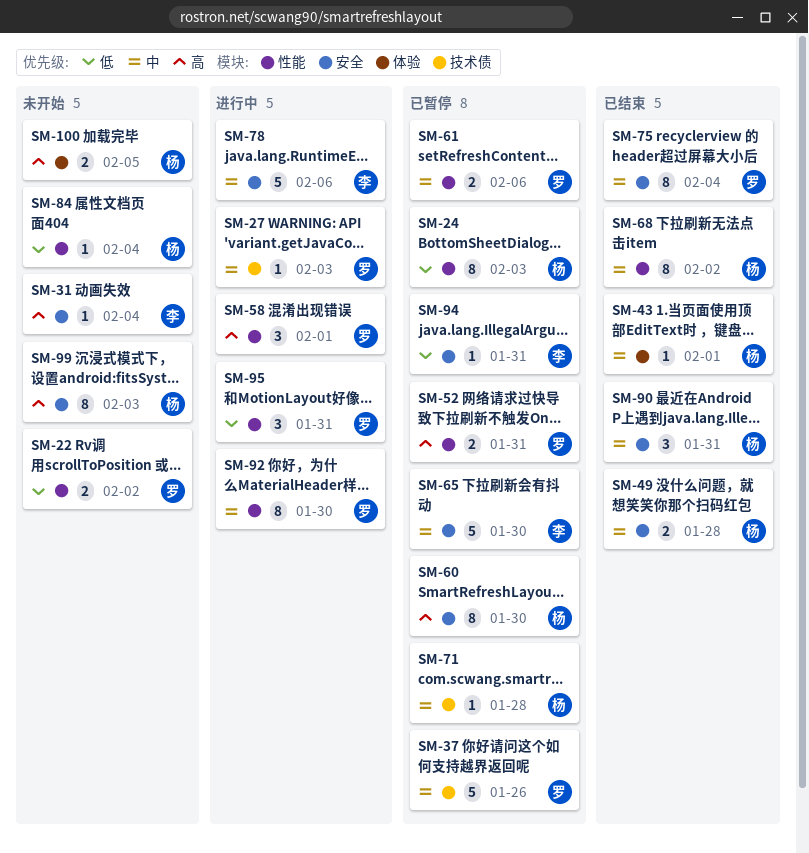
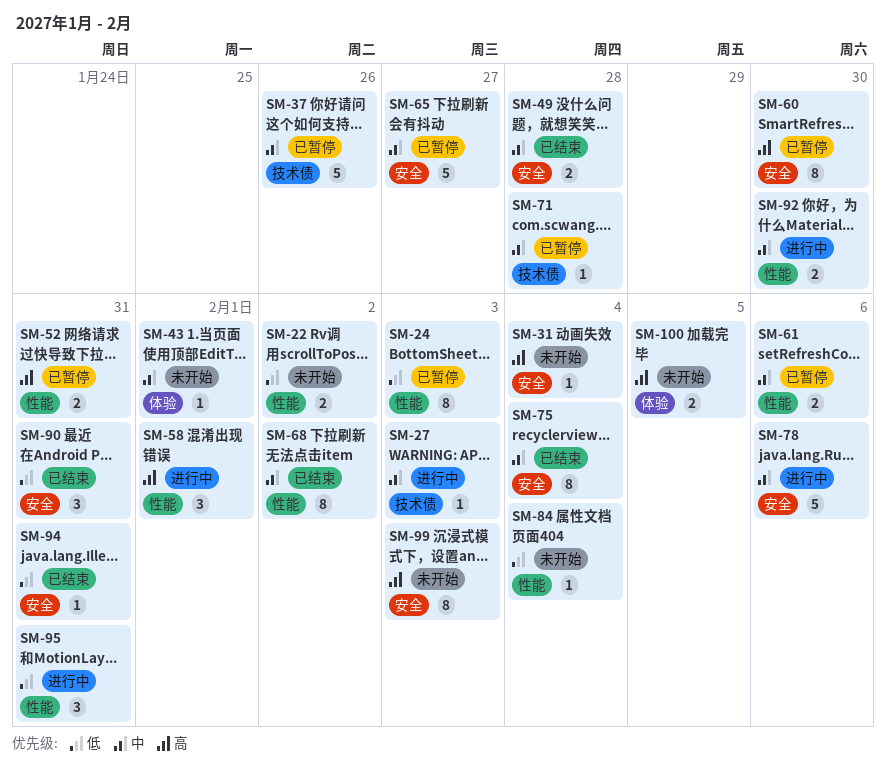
SM-43, status: 已结束 -> 未开始
SM-65, due: Jan 30 -> Jan 27
SM-90, priority: 中 -> 低
SM-92, estimate: 8 -> 2
SM-94, status: 已暂停 -> 已结束

